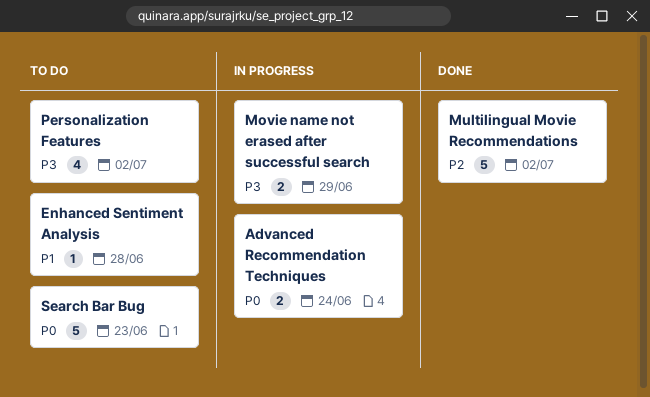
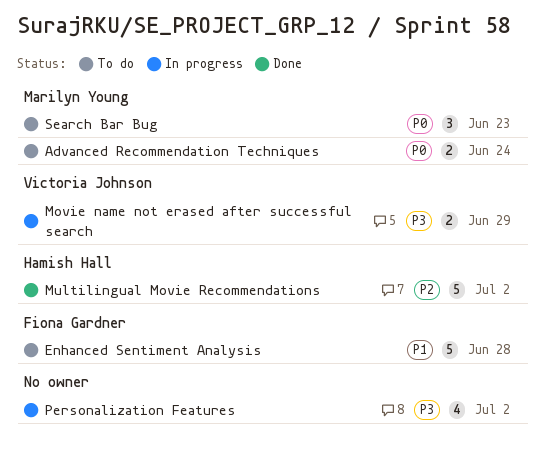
Advanced Recommendation Techniques, status: In progress -> To do
Enhanced Sentiment Analysis, estimate: 1 -> 5
Personalization Features, status: To do -> In progress
Search Bar Bug, estimate: 5 -> 3

